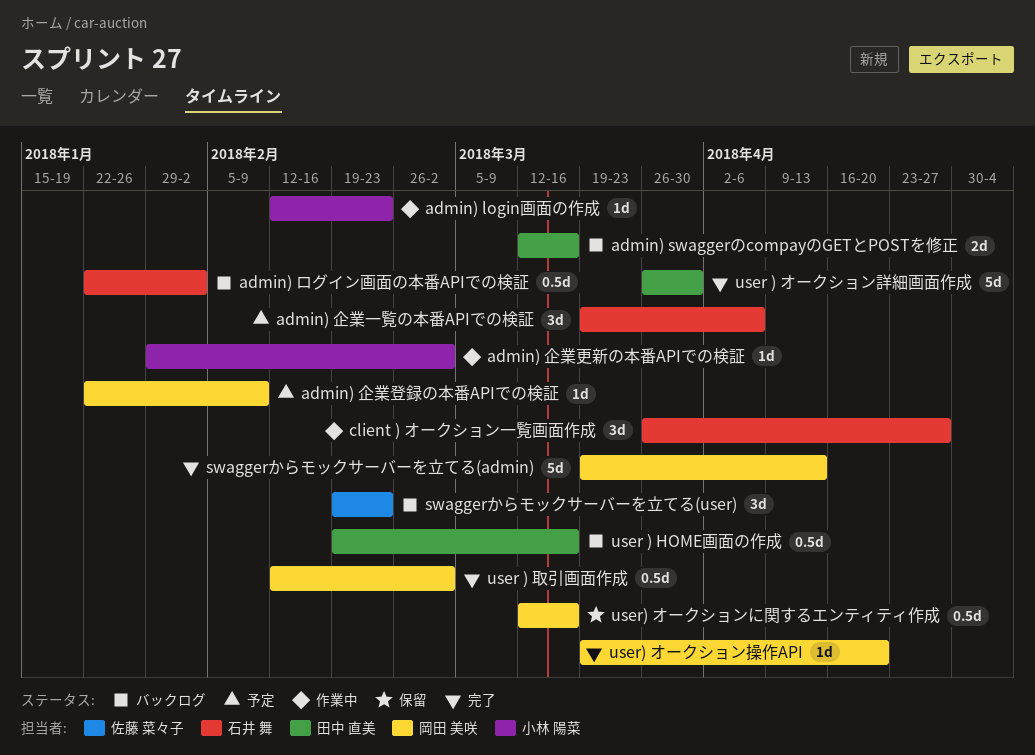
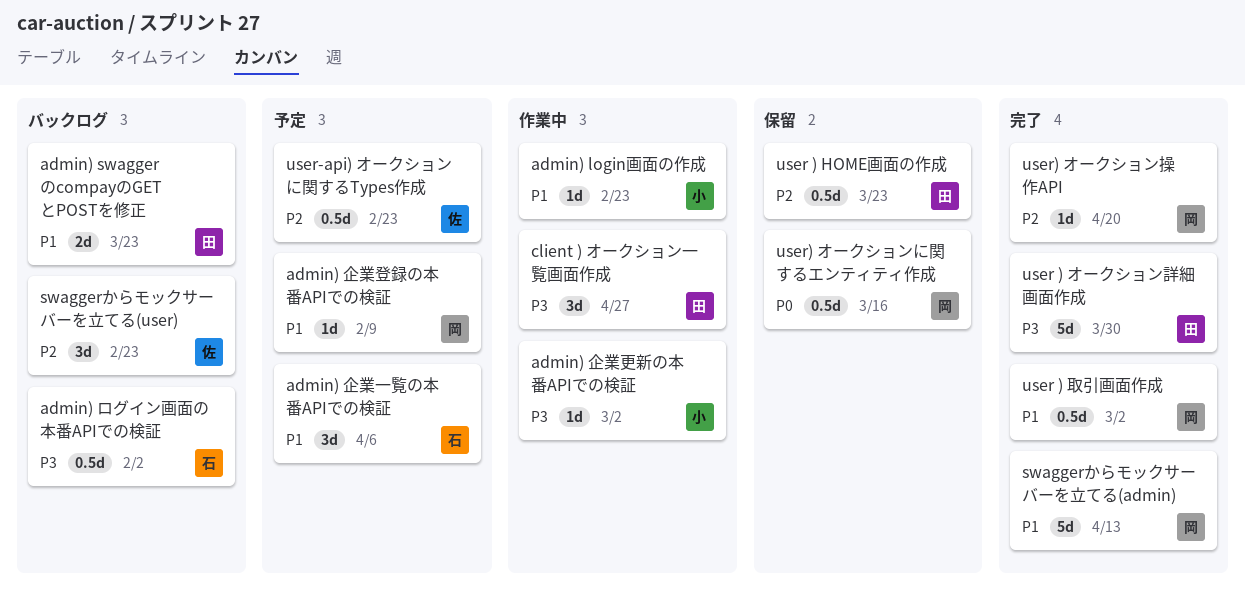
admin) swaggerのcompayのGETとPOSTを修正, due: Mar 16 -> Mar 23
client ) オークション一覧画面作成, owner: 石井 舞 -> 田中 直美
user ) HOME画面の作成, status: バックログ -> 保留
user ) HOME画面の作成, due: Mar 16 -> Mar 23
user-api) オークションに関するTypes作成: none -> present

